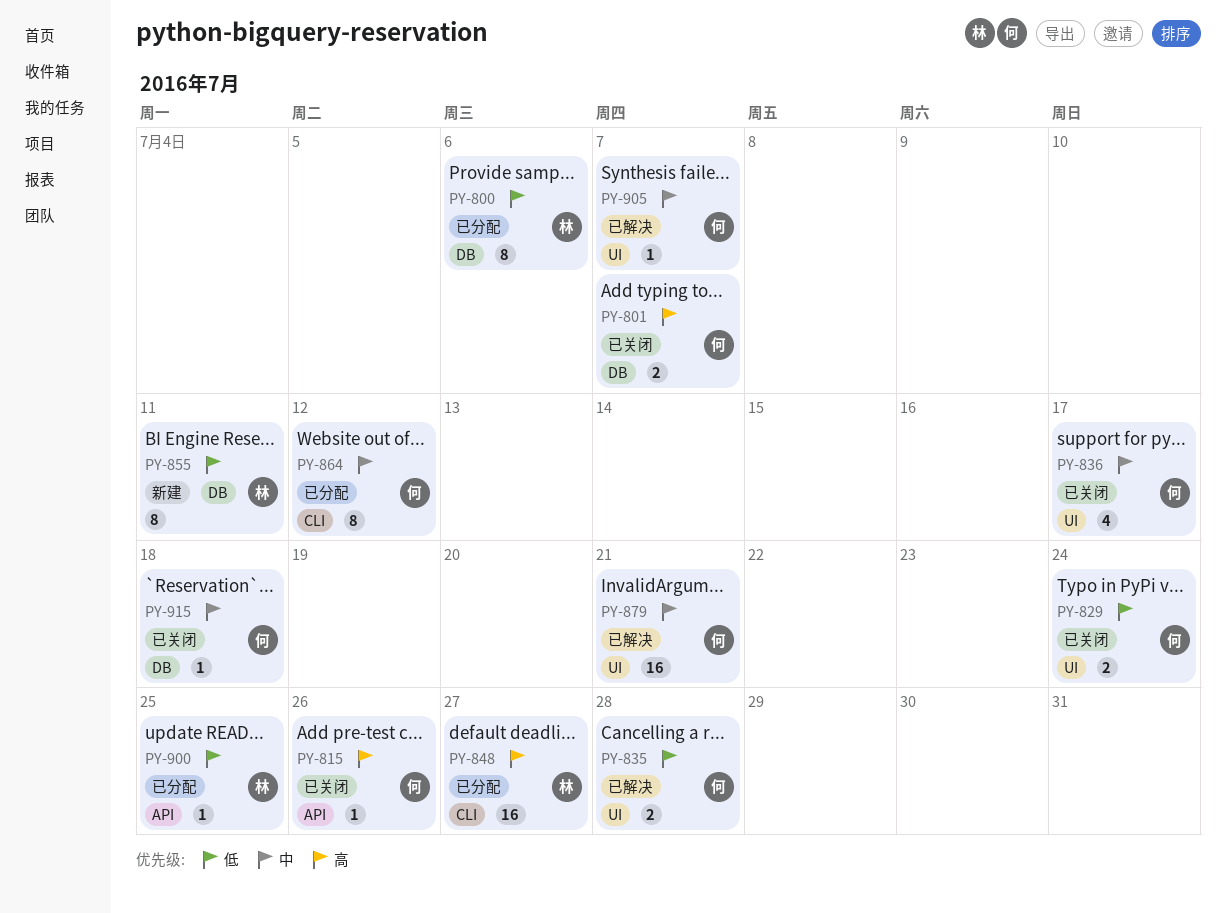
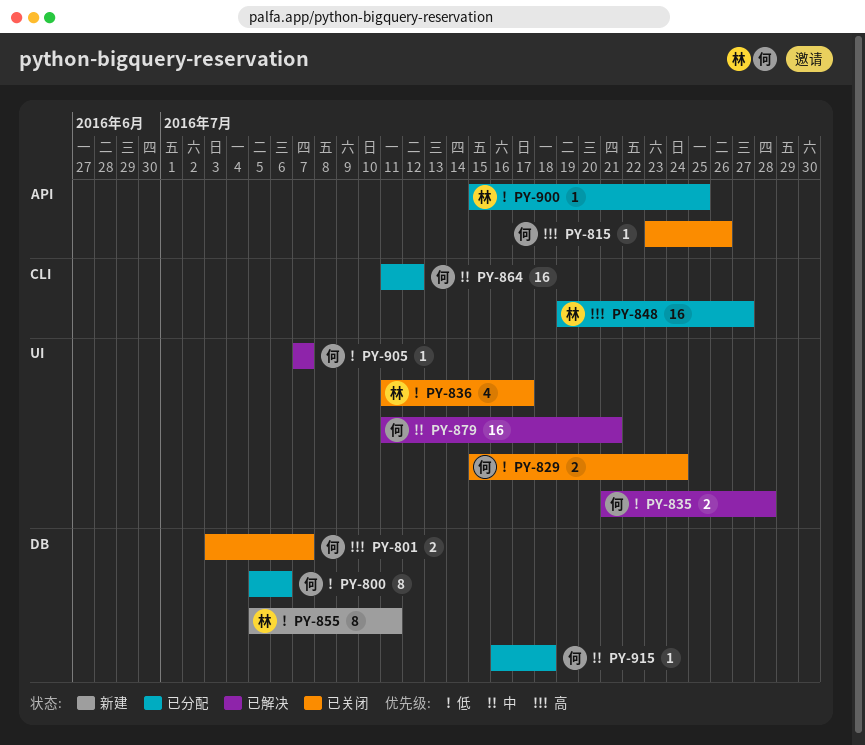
PY-800, owner: 林 -> 何
PY-836, owner: 何 -> 林
PY-836, priority: 中 -> 低
PY-864, estimate: 8 -> 16
PY-905, priority: 中 -> 低
PY-915, status: 已关闭 -> 已分配

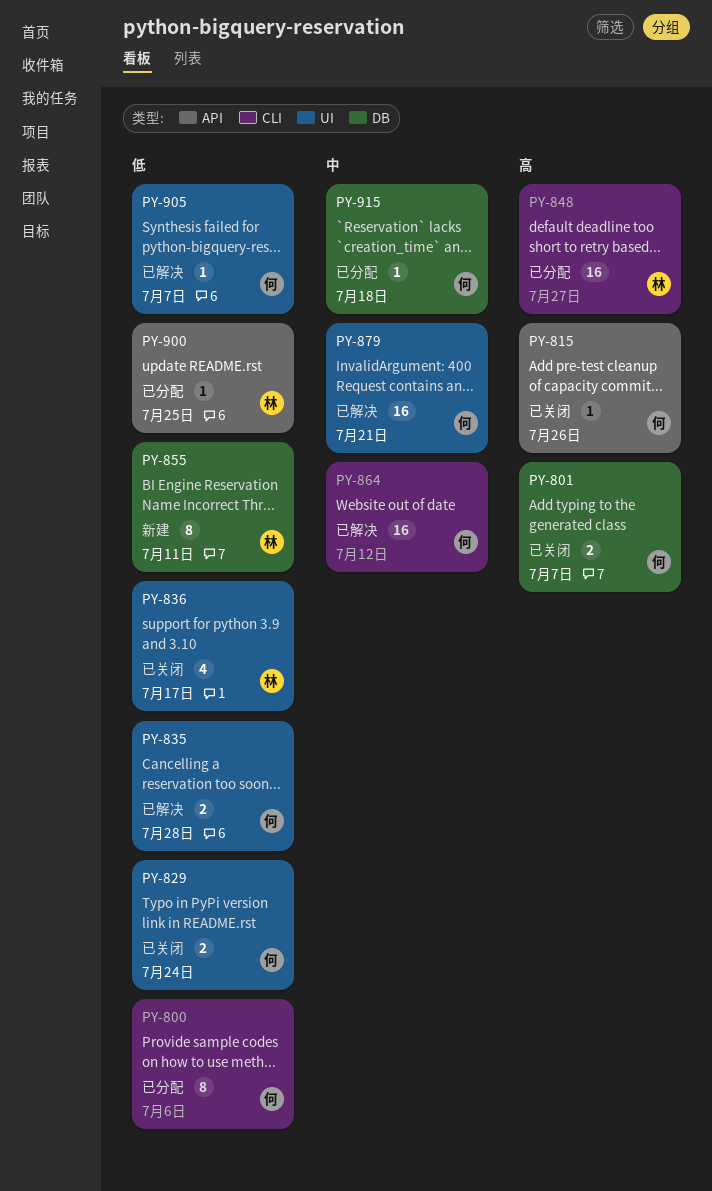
PY-800, label: DB -> CLI
PY-864, status: 已分配 -> 已解决

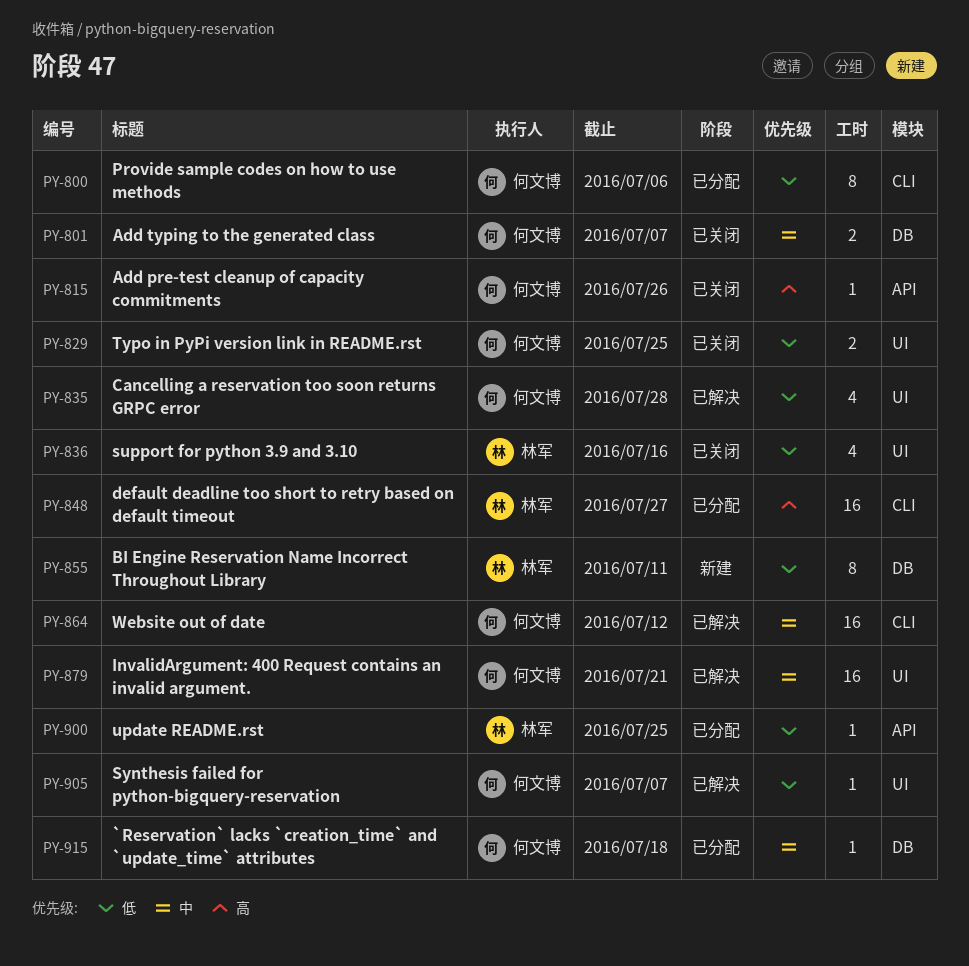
PY-801, priority: 高 -> 中
PY-829, due: Jul 24 -> Jul 25
PY-835, estimate: 2 -> 4
PY-836, due: Jul 17 -> Jul 16

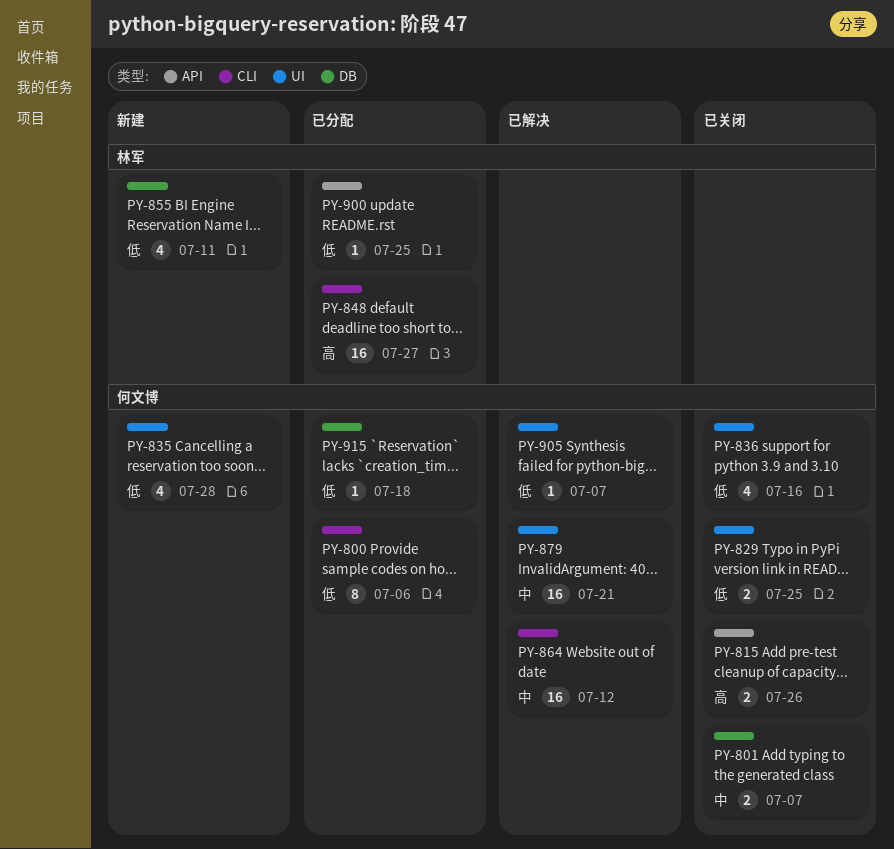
PY-815, estimate: 1 -> 2
PY-835, status: 已解决 -> 新建
PY-836, owner: 林军 -> 何文博
PY-855, estimate: 8 -> 4
PY-915, priority: 中 -> 低

